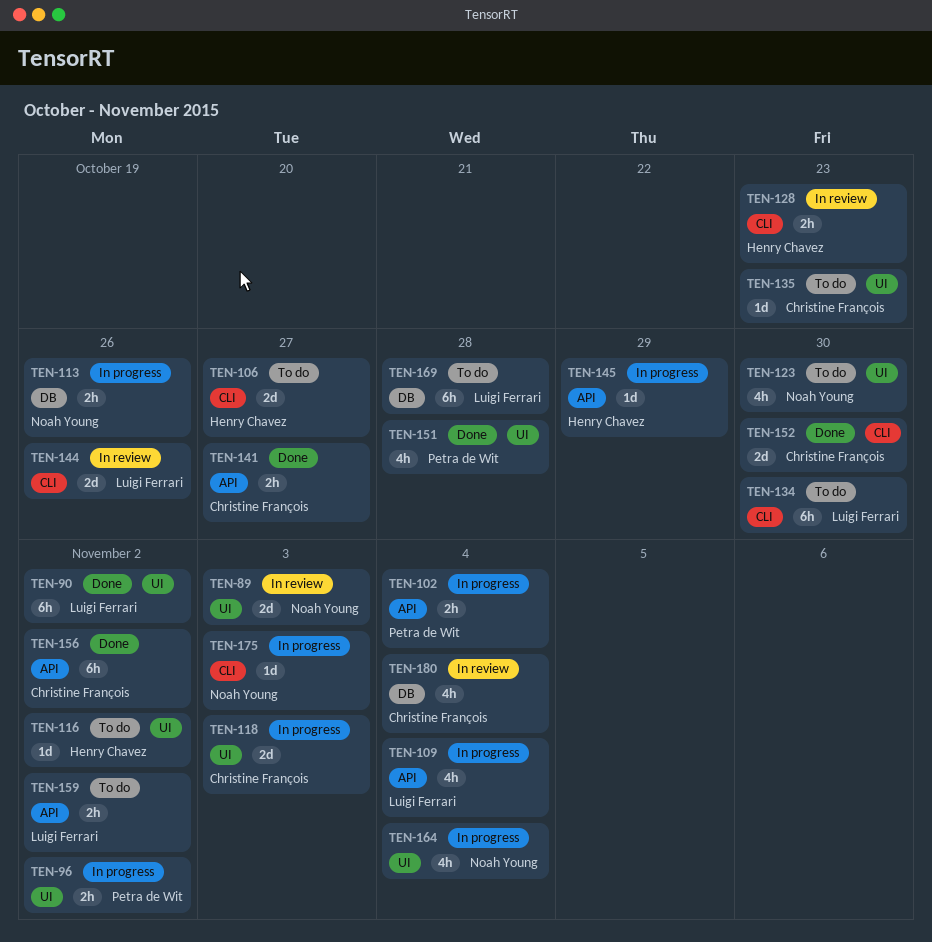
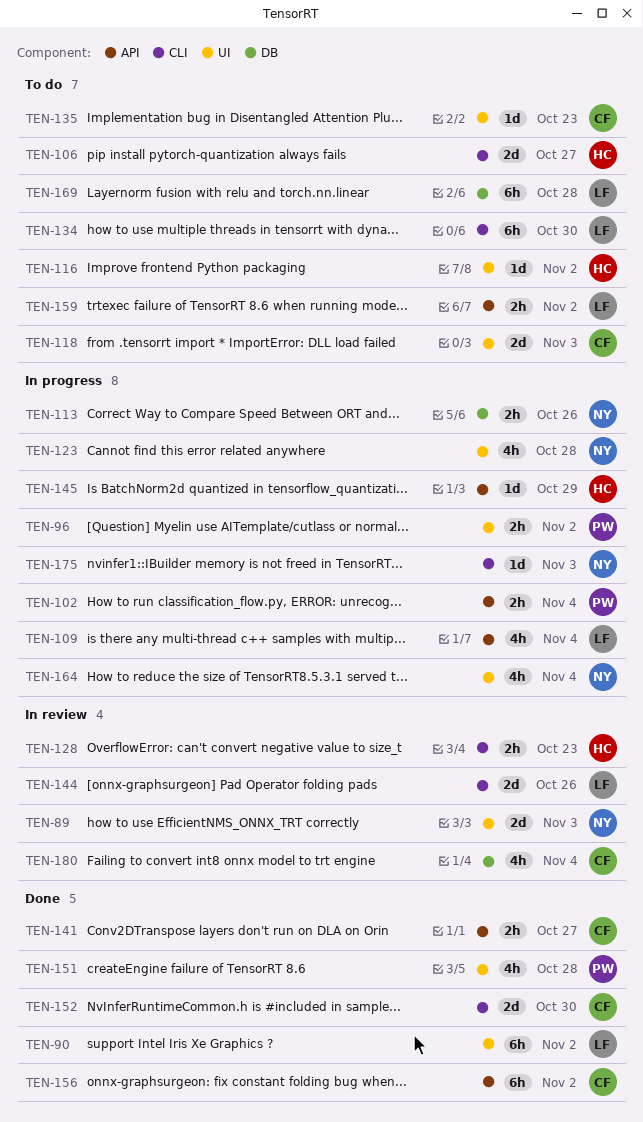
TEN-118, status: In progress -> To do
TEN-123, status: To do -> In progress
TEN-123, due: Oct 30 -> Oct 28

